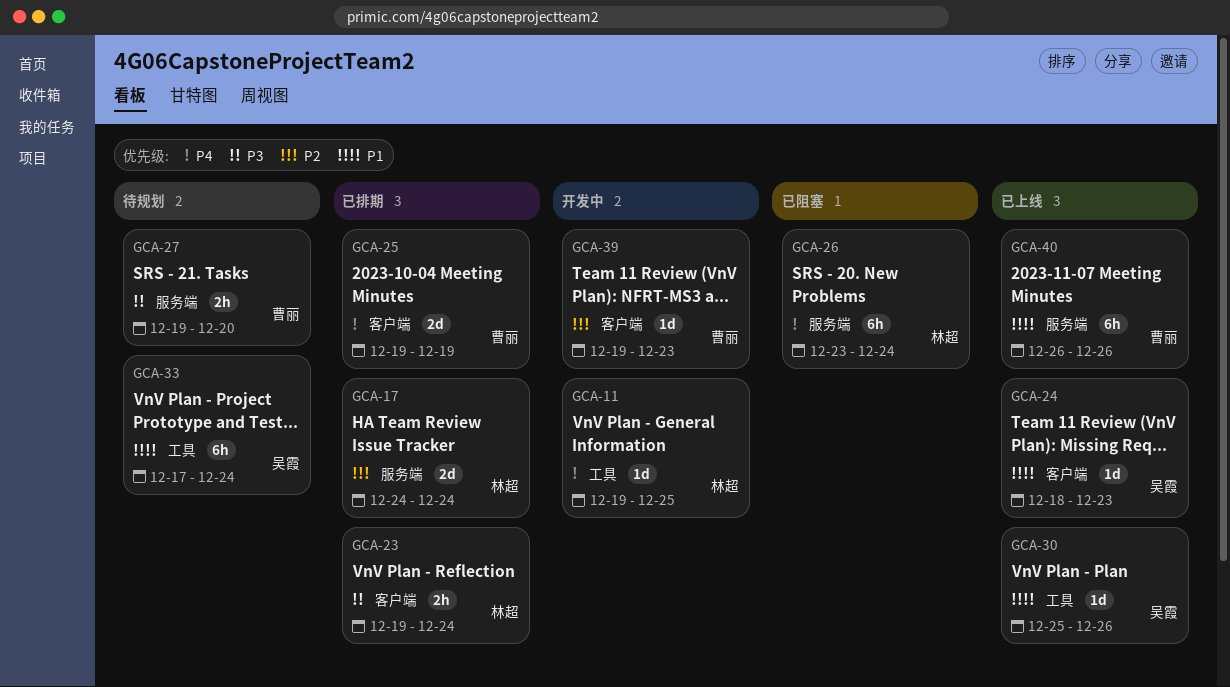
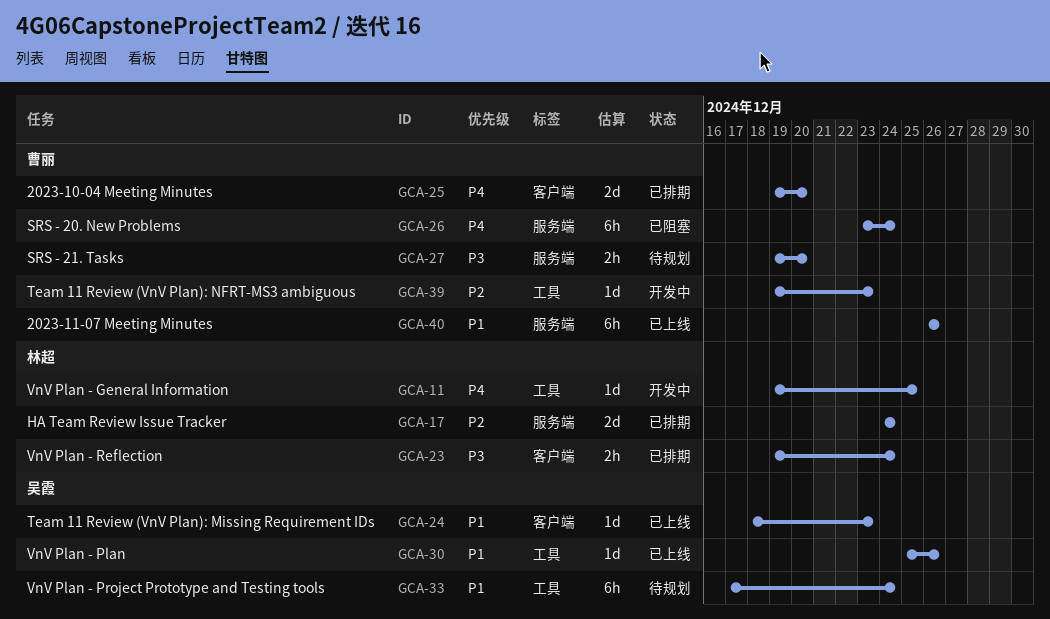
GCA-25, due: Dec 19 -> Dec 20
GCA-26, owner: 林超 -> 曹丽
GCA-39, label: 客户端 -> 工具

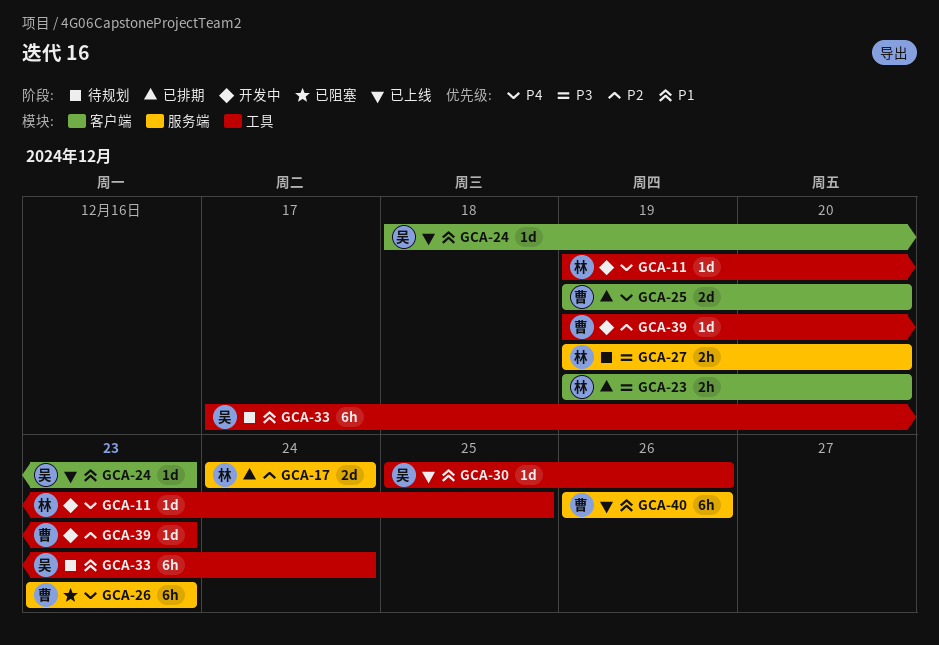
GCA-23, due: Dec 24 -> Dec 20
GCA-26, due: Dec 24 -> Dec 23
GCA-27, owner: 曹丽 -> 林超

